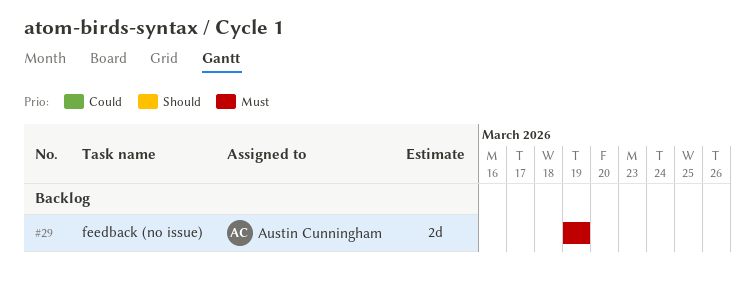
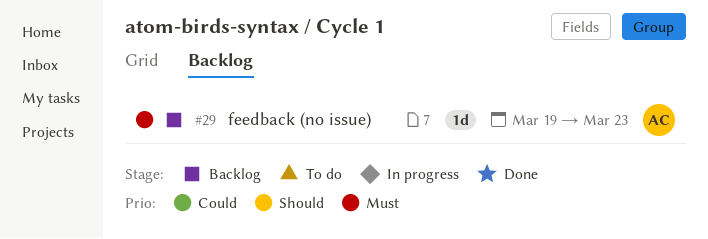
#29, estimate: 2d -> 1d
#29, due: Mar 19 -> Mar 23

